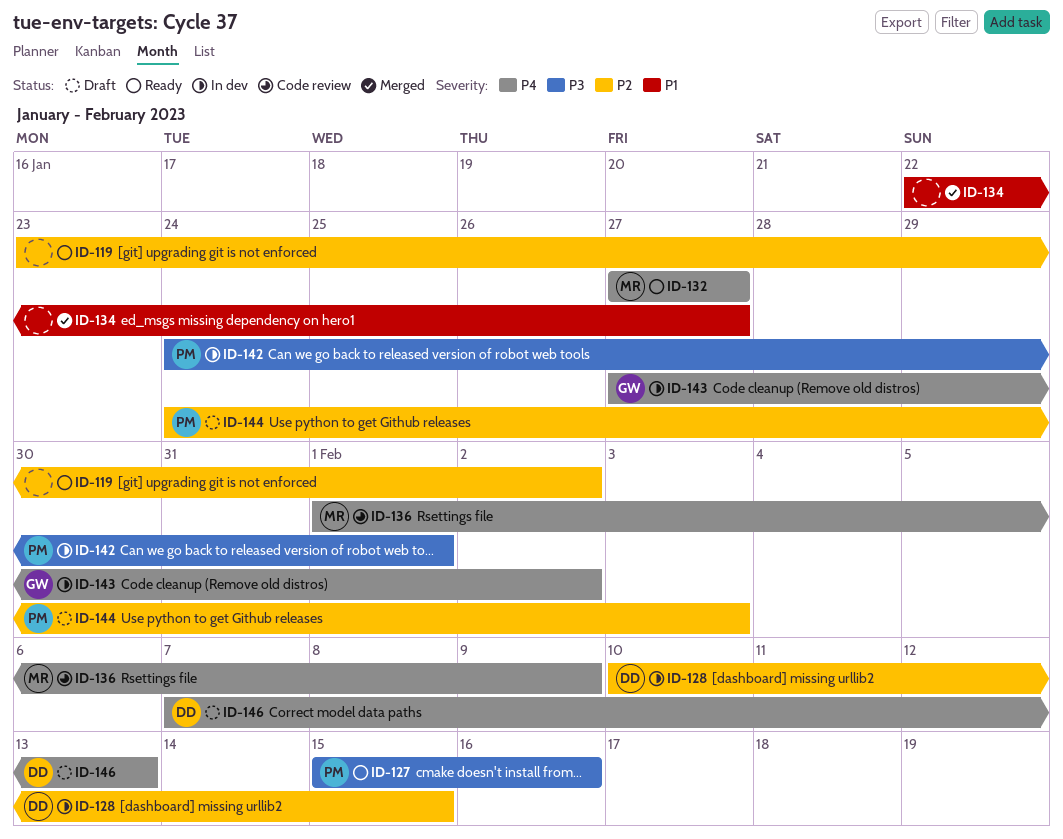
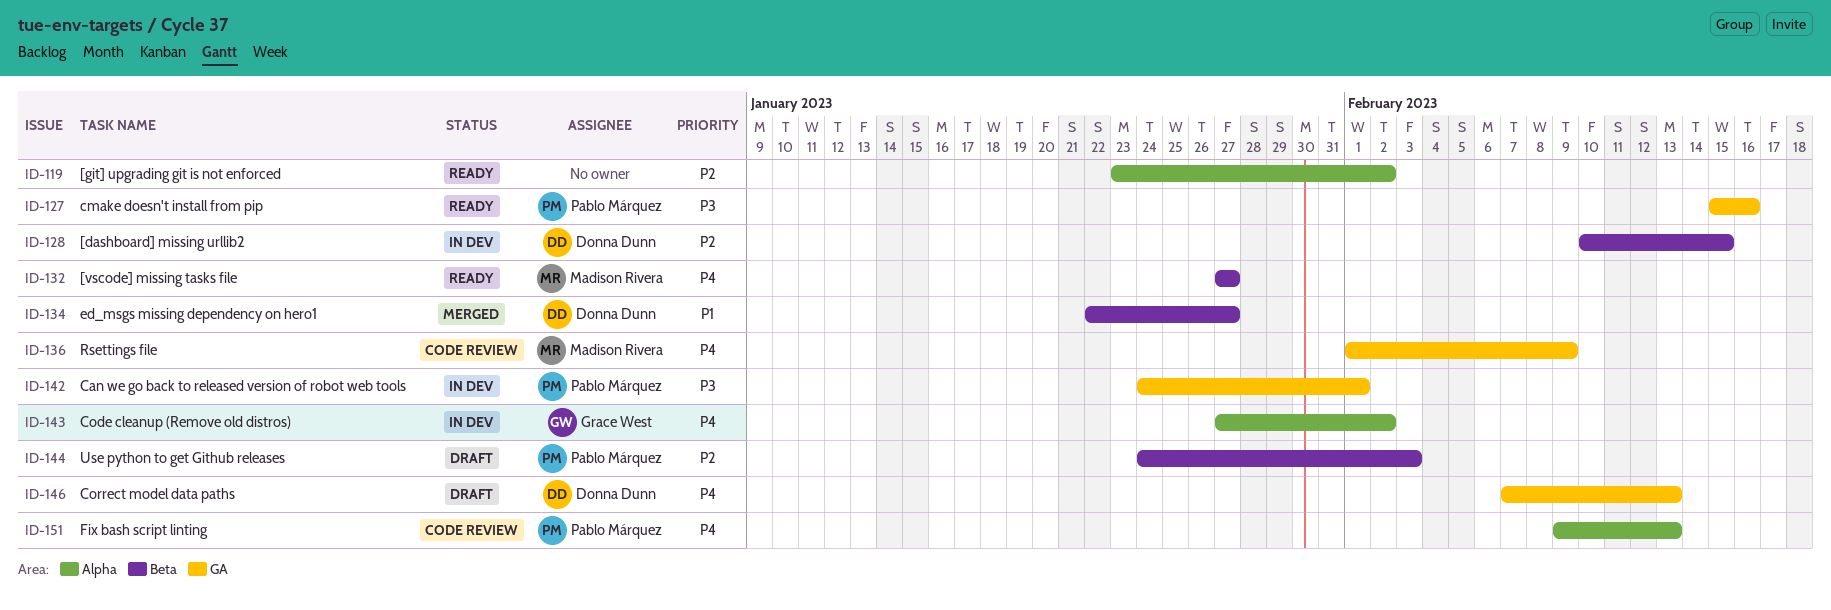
ID-134, owner: none -> Donna Dunn
ID-151: none -> present

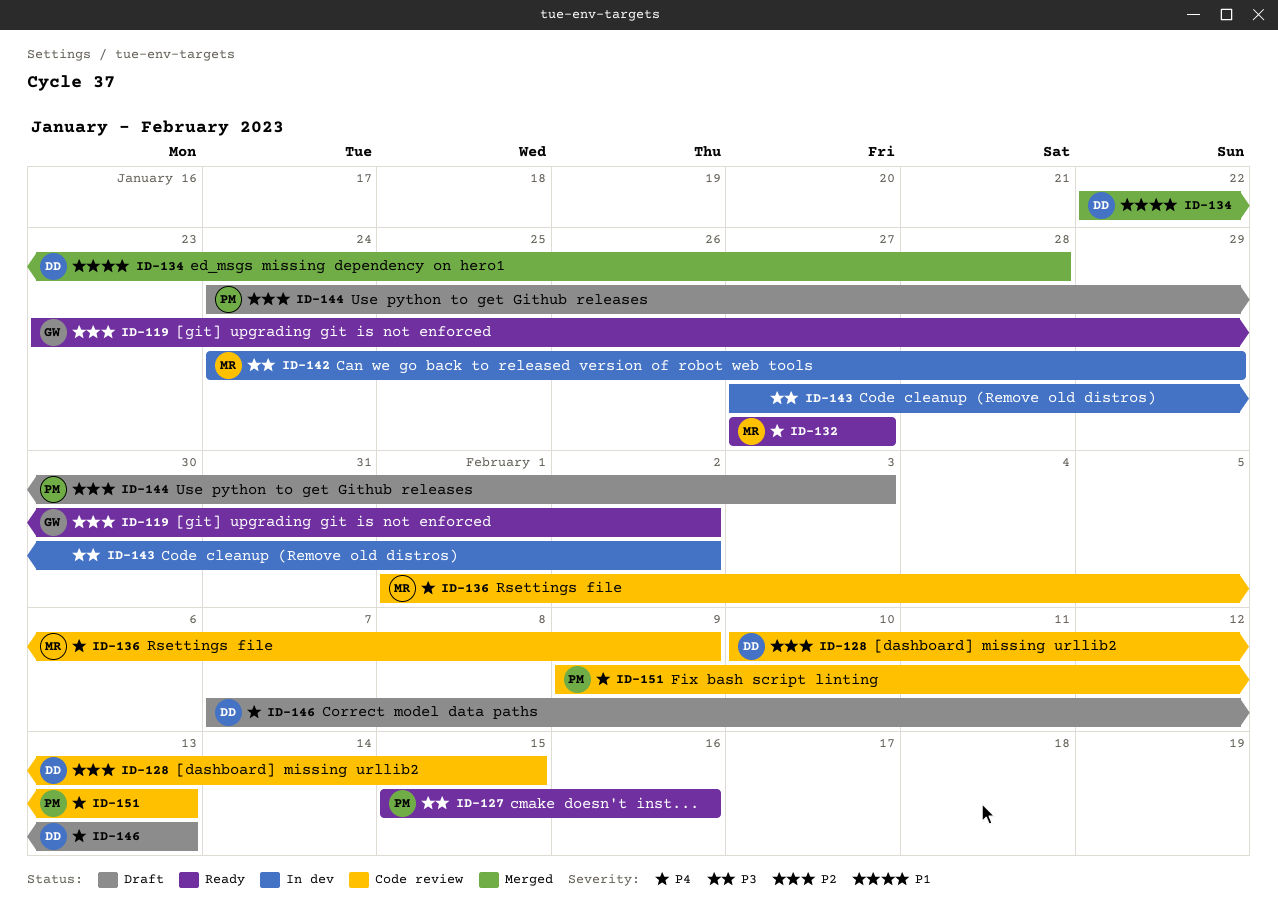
ID-119, owner: none -> Grace West
ID-128, status: In dev -> Code review
ID-134, due: Jan 27 -> Jan 28
ID-142, owner: Pablo Márquez -> Madison Rivera
ID-142, due: Feb 1 -> Jan 29
ID-143, owner: Grace West -> none
ID-143, priority: P4 -> P3

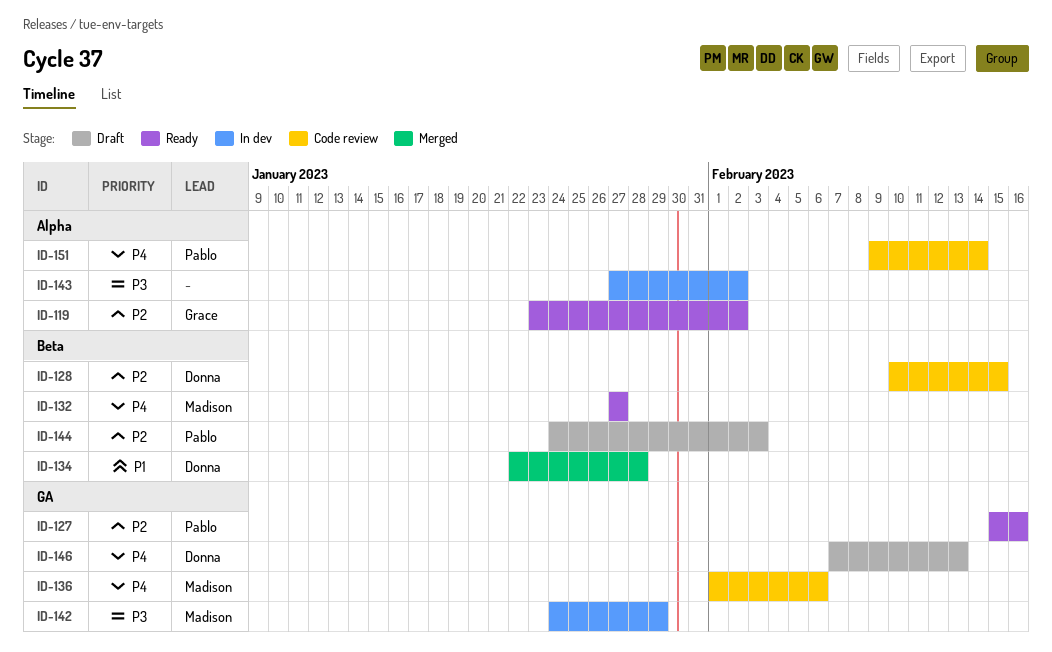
ID-127, priority: P3 -> P2
ID-136, due: Feb 9 -> Feb 6
ID-151, due: Feb 13 -> Feb 14

